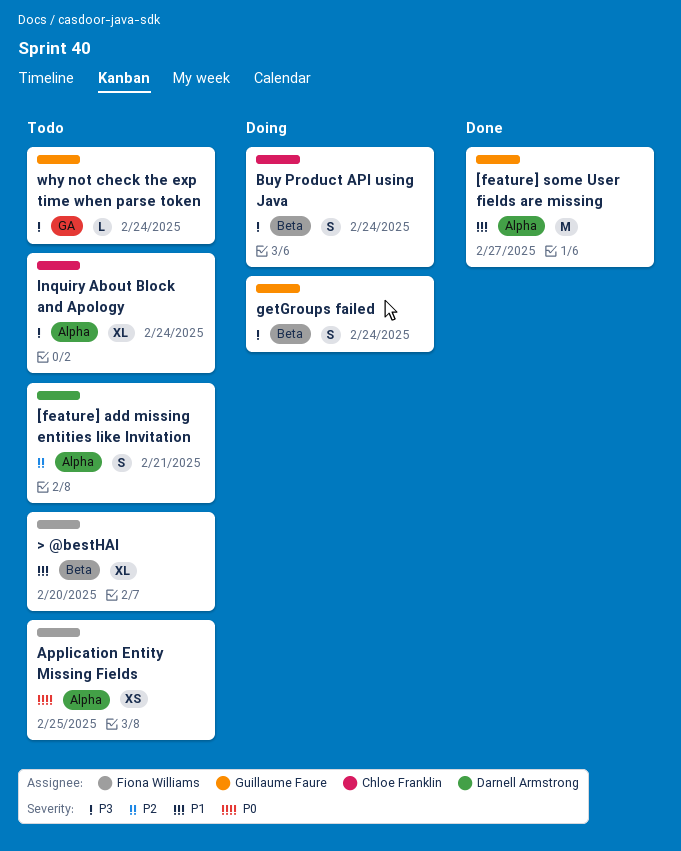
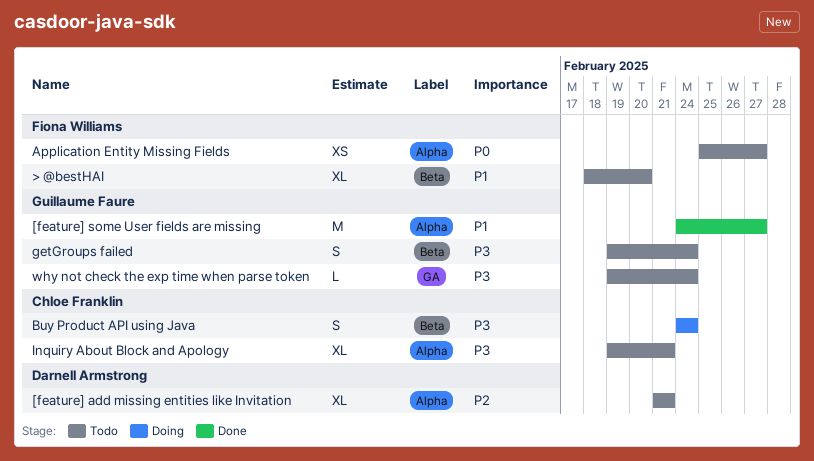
[feature] add missing entities like Invitation, estimate: S -> XL
Application Entity Missing Fields, due: Feb 25 -> Feb 27
getGroups failed, status: Doing -> Todo
Inquiry About Block and Apology, due: Feb 24 -> Feb 21

